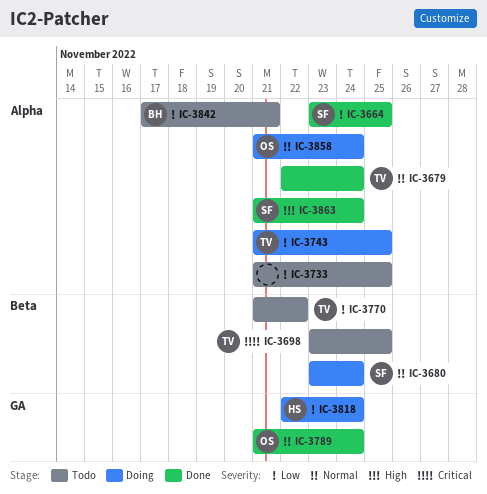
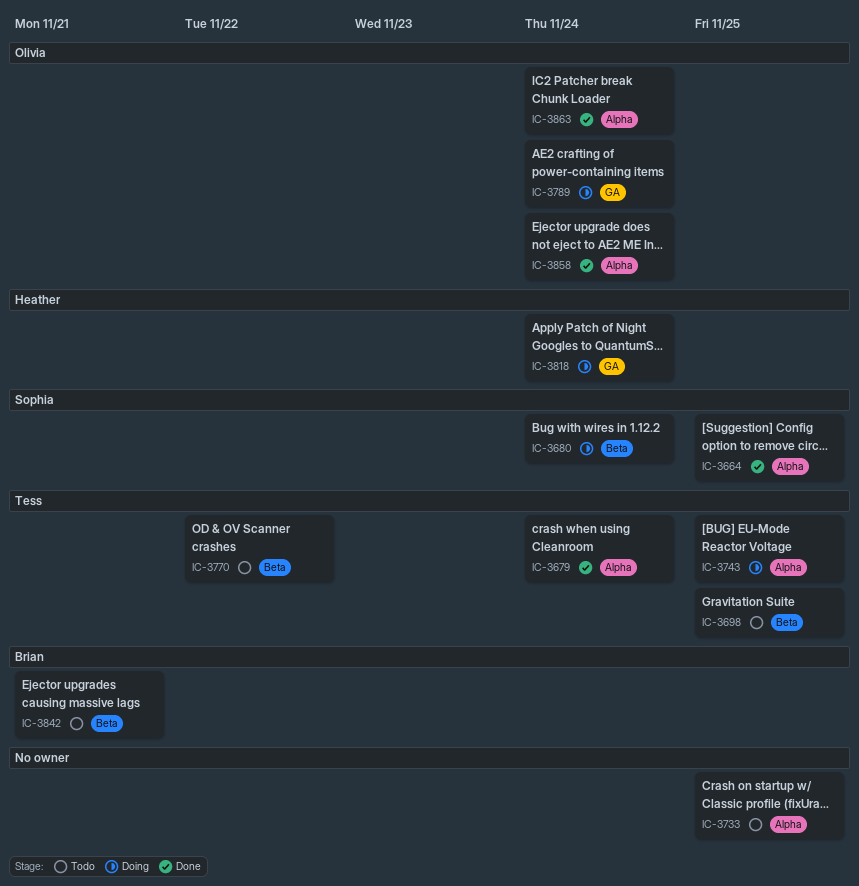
IC-3789, status: Done -> Doing
IC-3842, label: Alpha -> Beta
IC-3858, status: Doing -> Done
IC-3863, owner: Sophia -> Olivia

